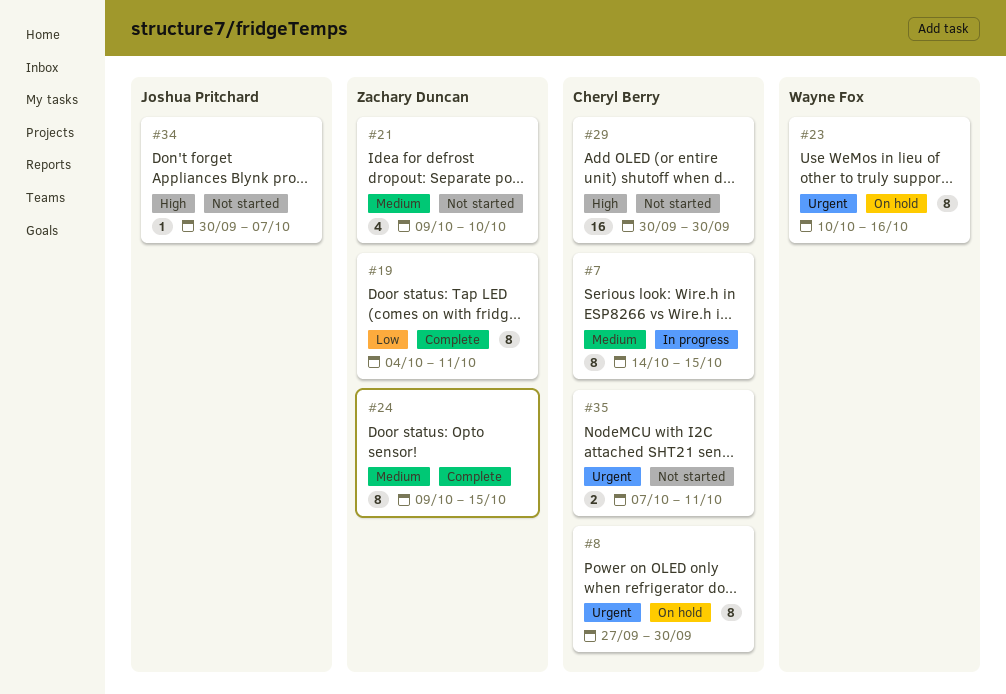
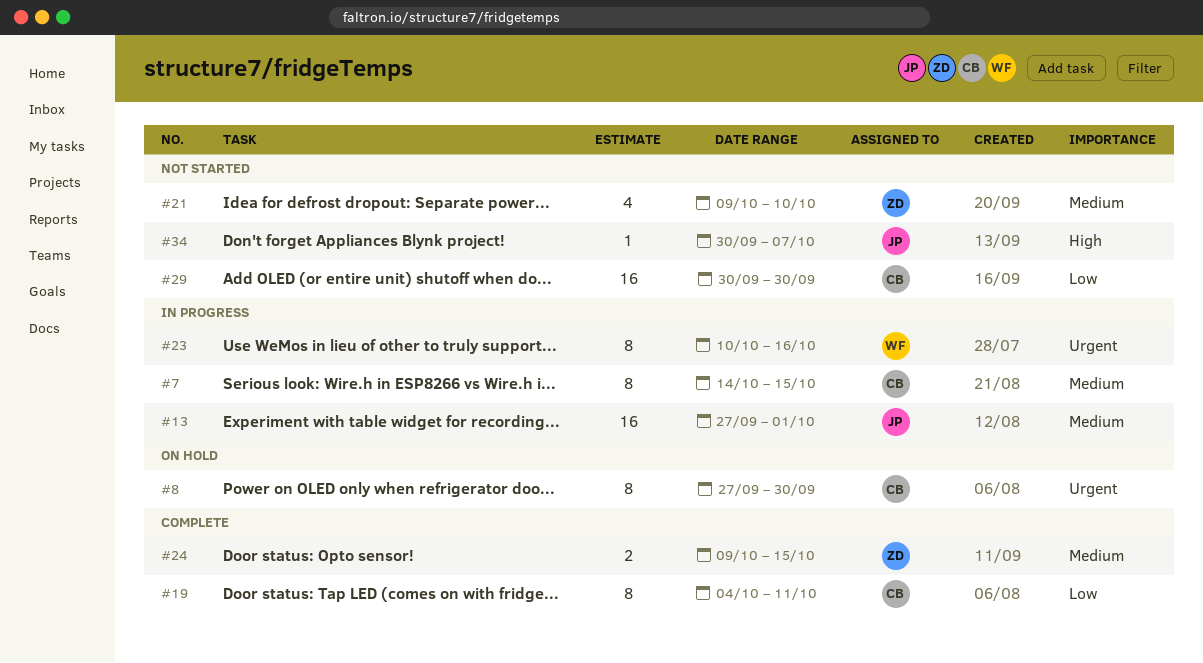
#13: none -> present
#19, owner: Zachary Duncan -> Cheryl Berry
#23, status: On hold -> In progress
#24, estimate: 8 -> 2
#29, priority: High -> Low
#35: present -> none

